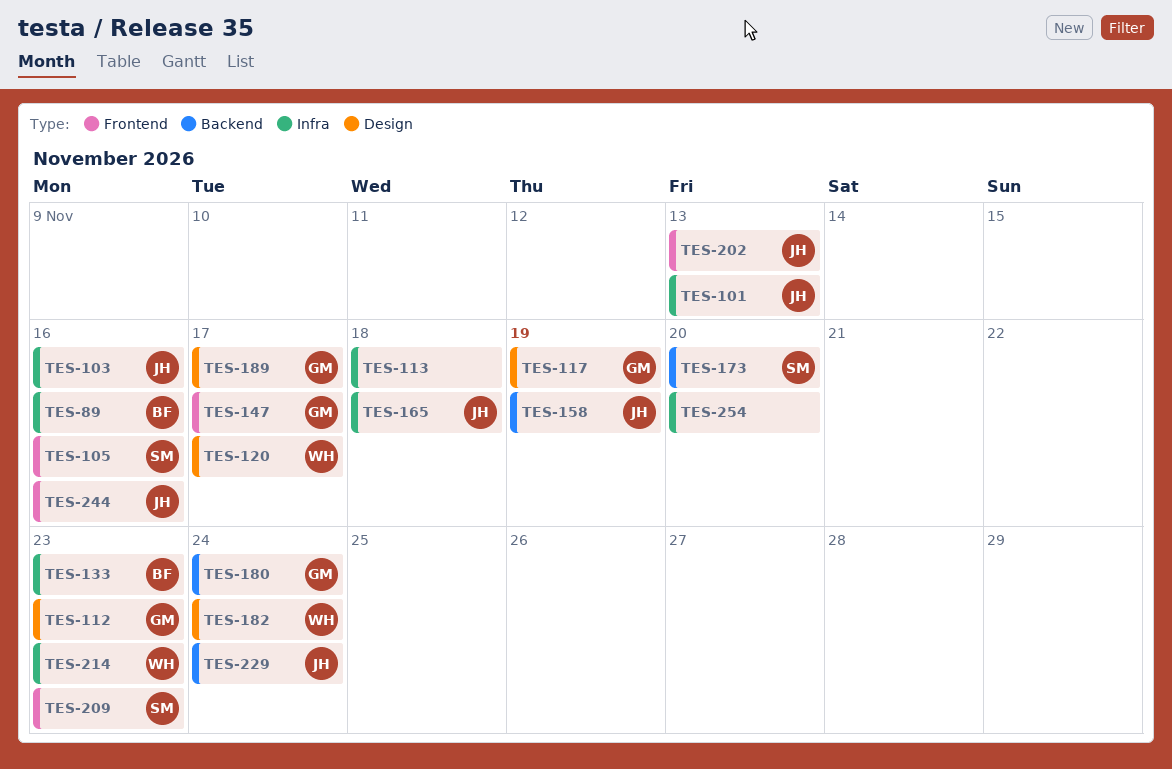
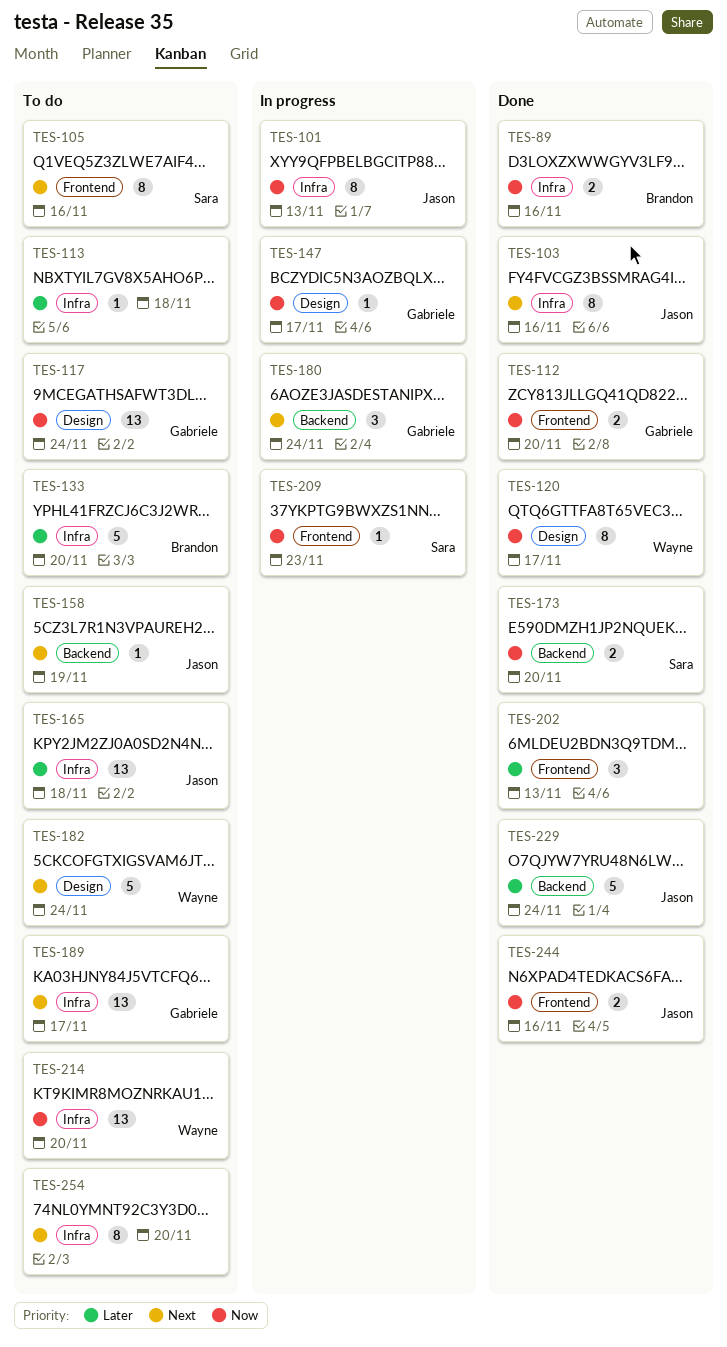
TES-112, label: Design -> Frontend
TES-112, due: Nov 23 -> Nov 20
TES-117, due: Nov 19 -> Nov 24
TES-133, due: Nov 23 -> Nov 20
TES-147, label: Frontend -> Design
TES-189, label: Design -> Infra
TES-202, owner: Jason -> none
TES-214, due: Nov 23 -> Nov 20

